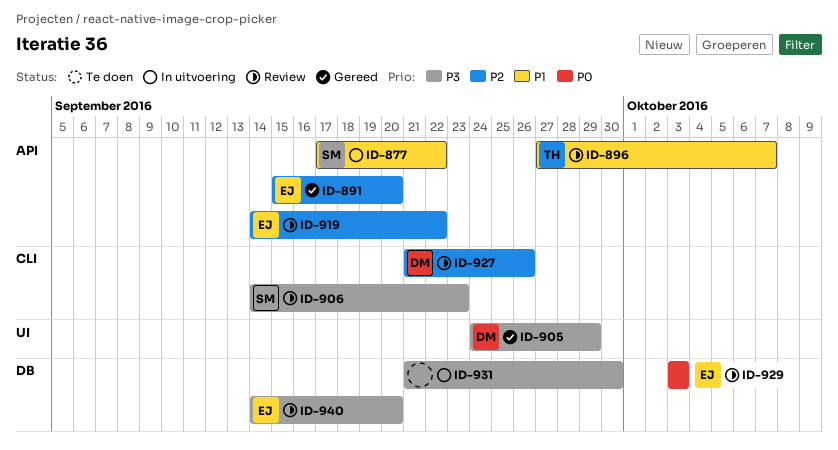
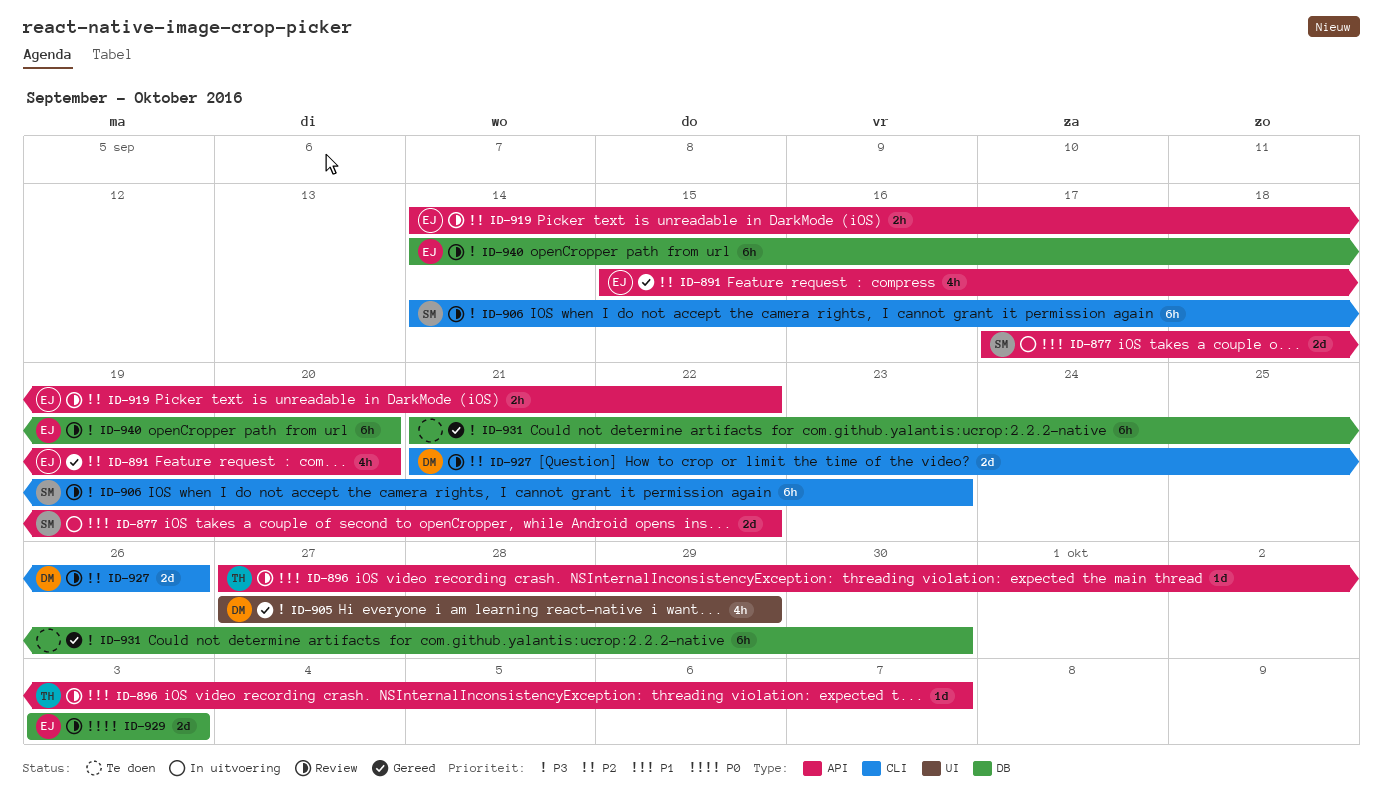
ID-905, start: Sep 24 -> Sep 27
ID-931, status: In uitvoering -> Gereed

